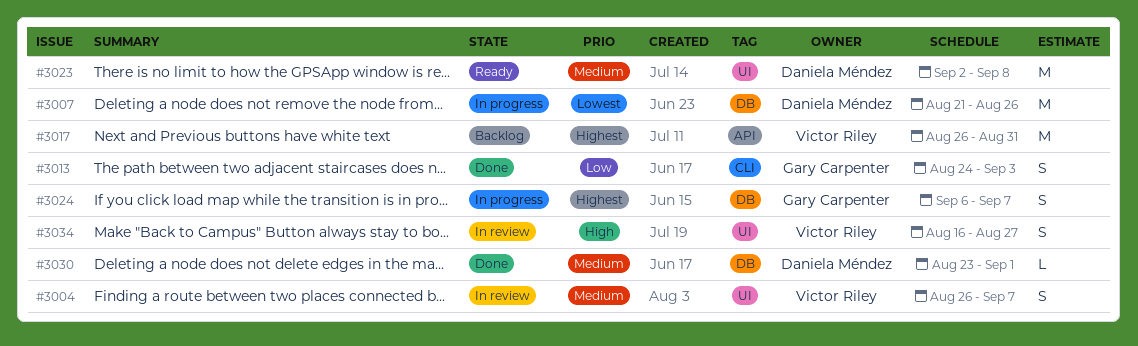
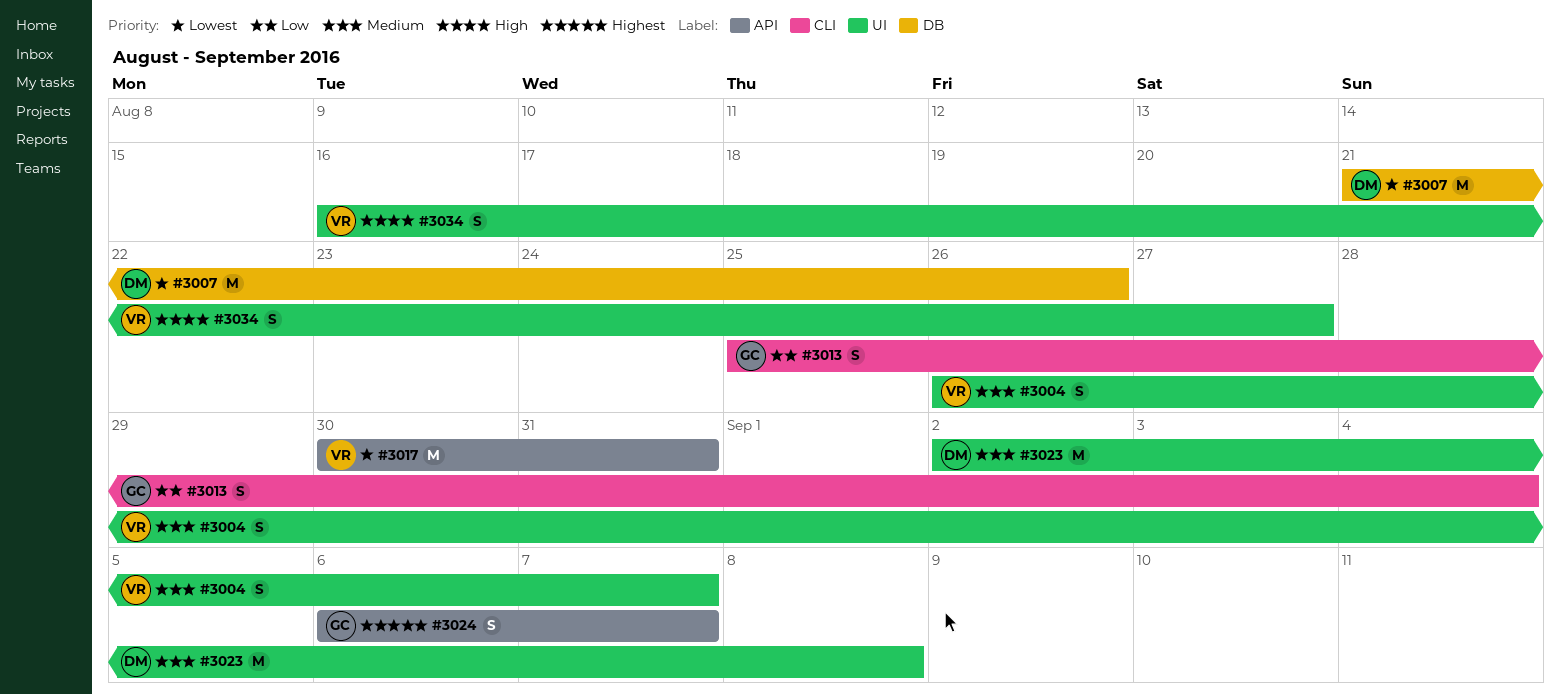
#3013, start: Aug 24 -> Aug 25
#3013, due: Sep 3 -> Sep 4
#3017, priority: Highest -> Lowest
#3017, start: Aug 26 -> Aug 30
#3024, label: DB -> API
#3030: present -> none

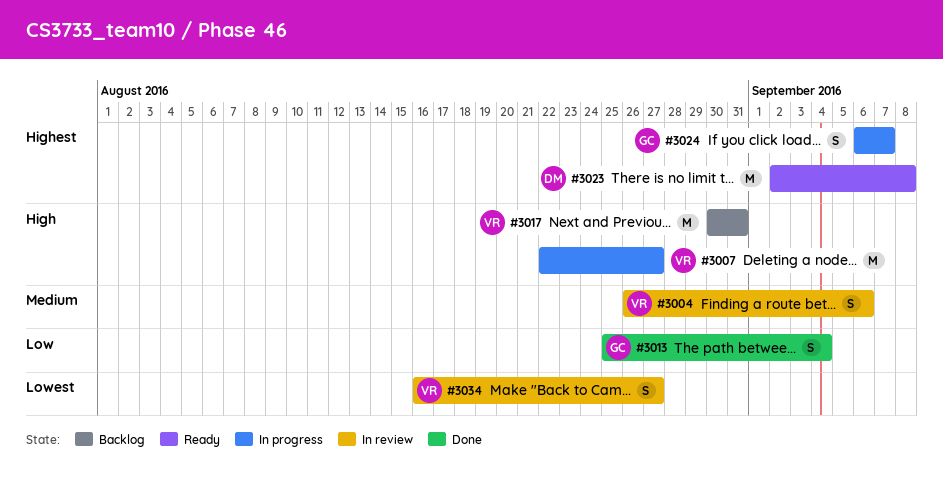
#3004, due: Sep 7 -> Sep 6
#3007, owner: DM -> VR
#3007, priority: Lowest -> High
#3007, start: Aug 21 -> Aug 22
#3007, due: Aug 26 -> Aug 27
#3017, priority: Lowest -> High
#3023, priority: Medium -> Highest
#3034, priority: High -> Lowest

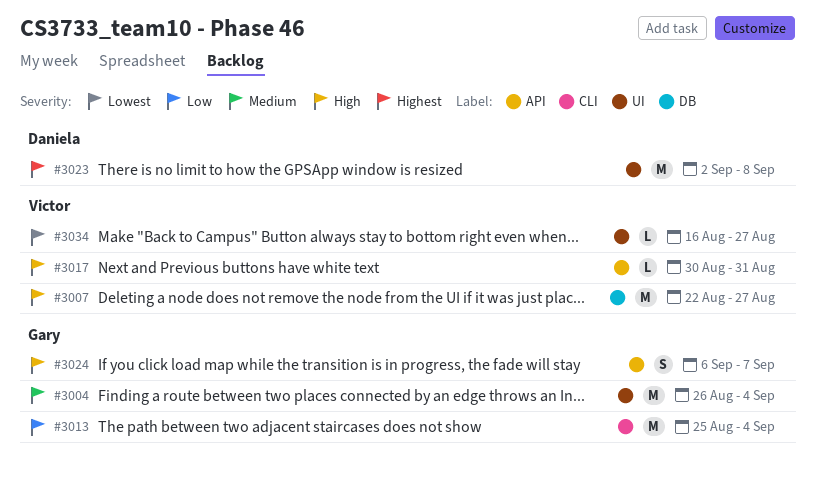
#3004, owner: Victor -> Gary
#3004, estimate: S -> M
#3004, due: Sep 6 -> Sep 4
#3013, estimate: S -> M
#3017, estimate: M -> L
#3024, priority: Highest -> High
#3034, estimate: S -> L

